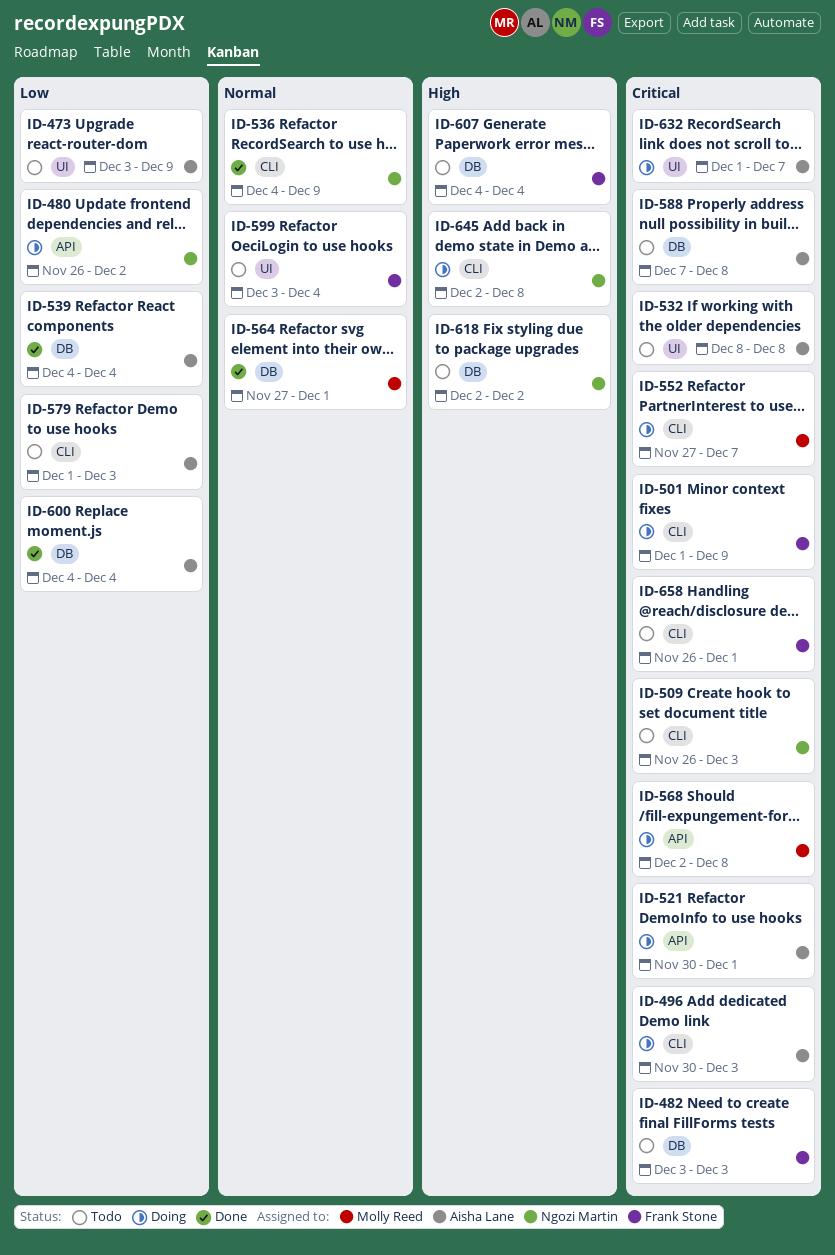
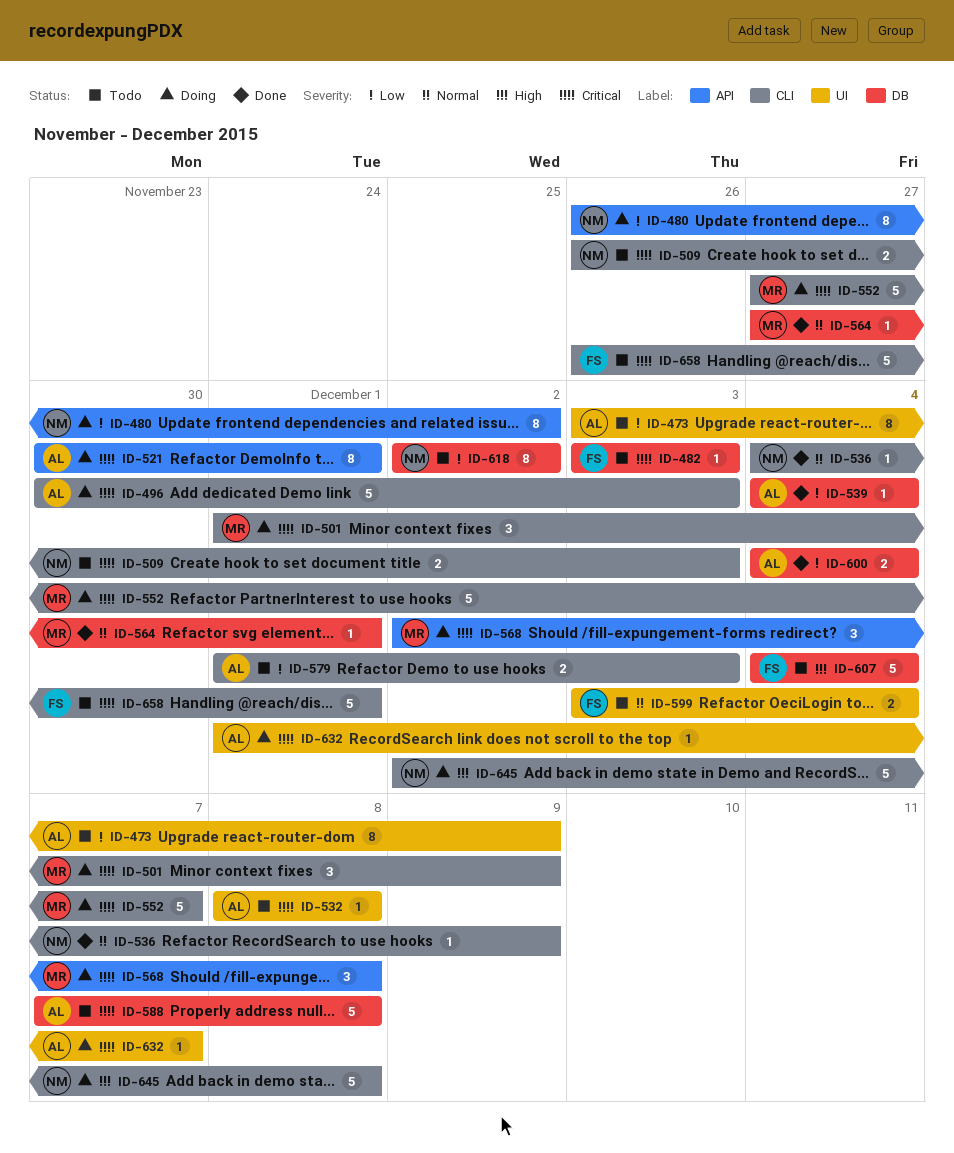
ID-501, owner: Frank Stone -> Molly Reed
ID-618, priority: High -> Low

